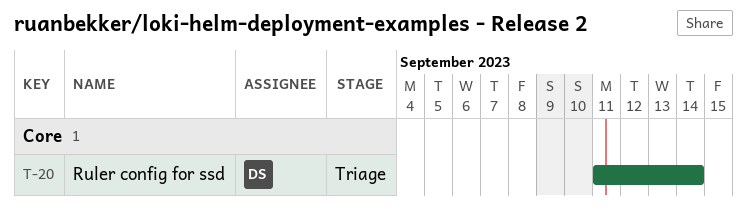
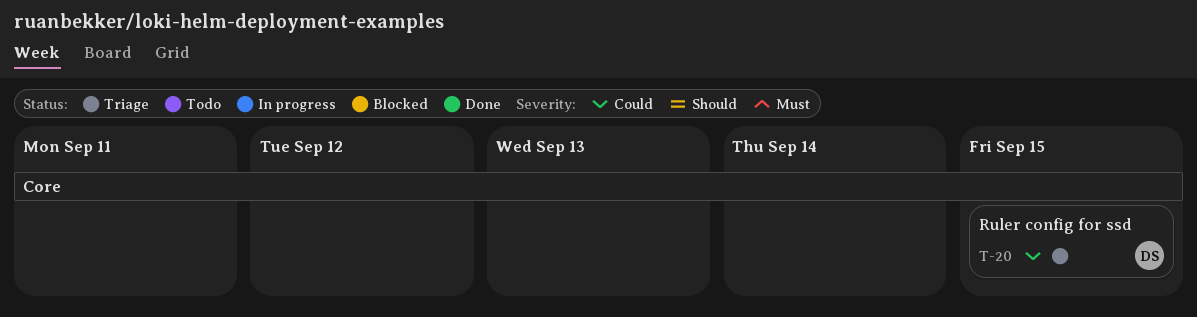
T-20, due: Sep 14 -> Sep 15

